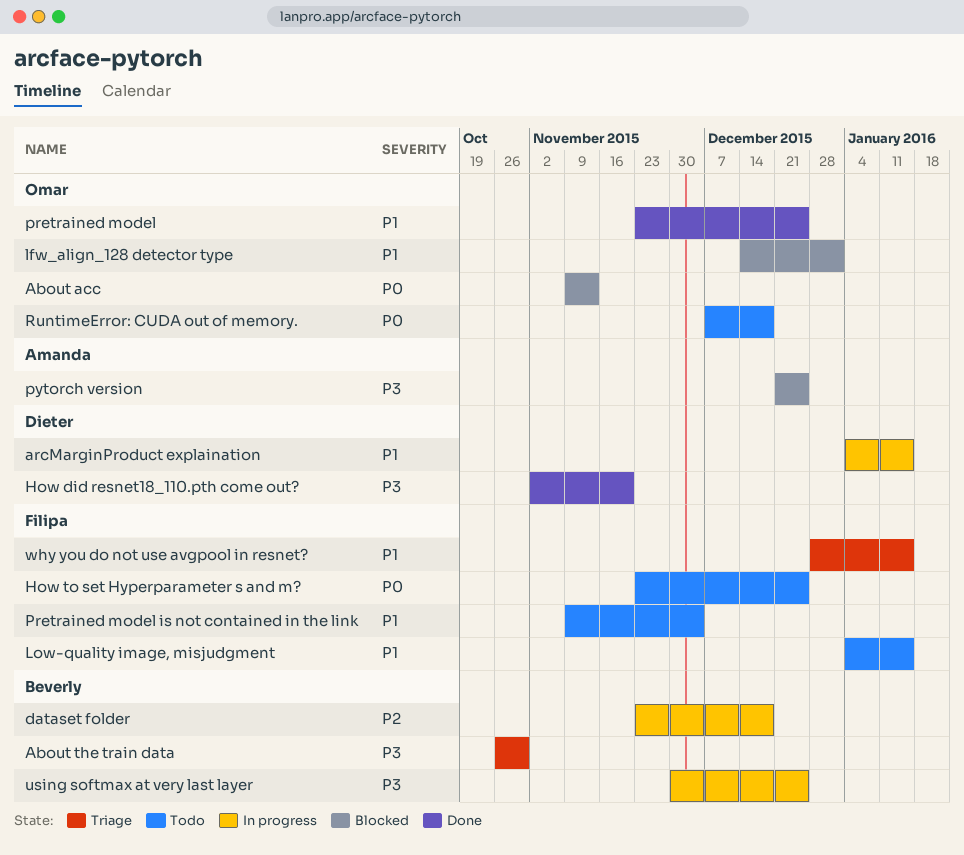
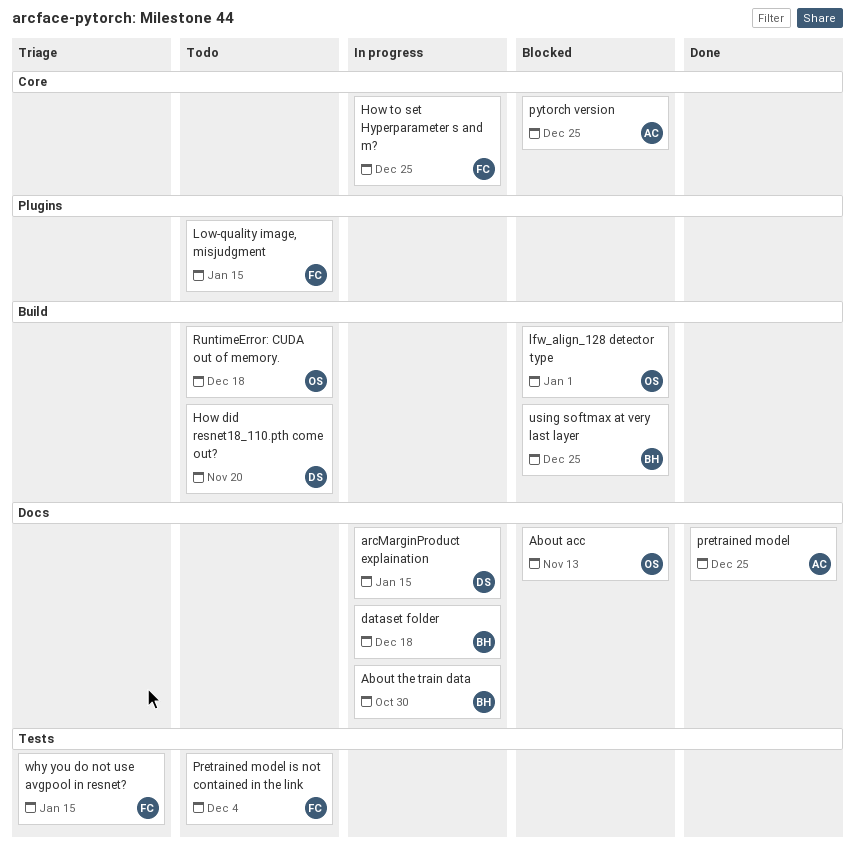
About the train data, status: Triage -> In progress
How did resnet18_110.pth come out?, status: Done -> Todo
How to set Hyperparameter s and m?, status: Todo -> In progress
pretrained model, owner: Omar -> Amanda
using softmax at very last layer, status: In progress -> Blocked

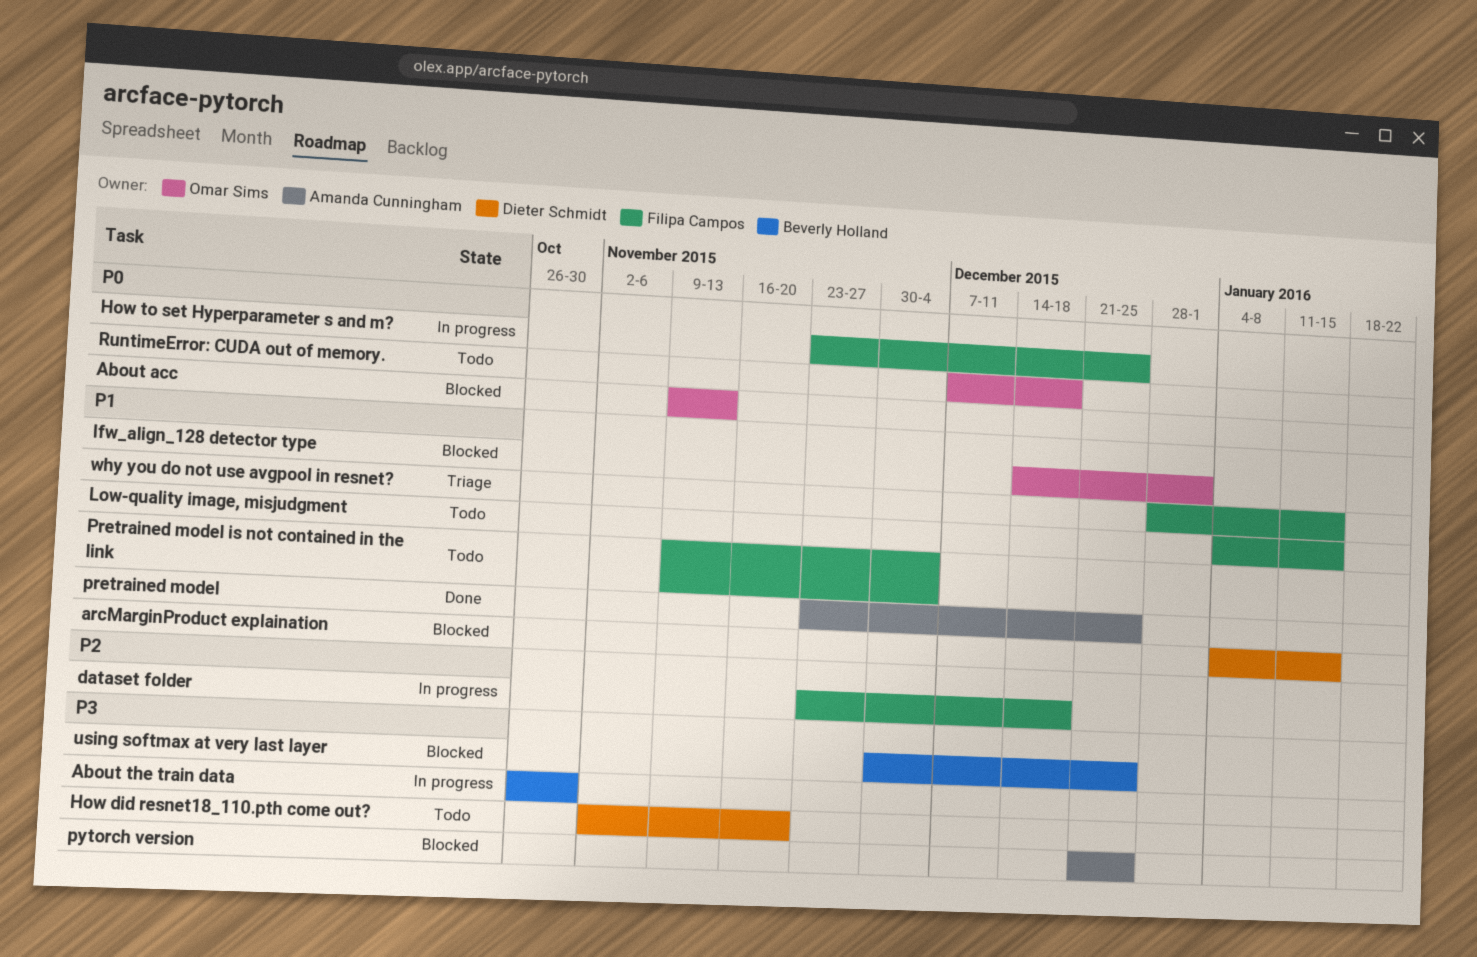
arcMarginProduct explaination, status: In progress -> Blocked
dataset folder, owner: Beverly Holland -> Filipa Campos

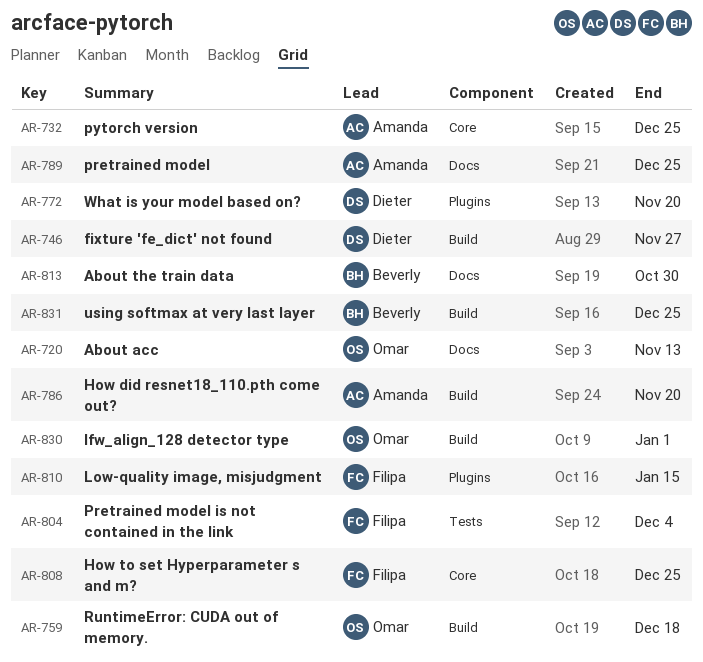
arcMarginProduct explaination: present -> none
dataset folder: present -> none
fixture 'fe_dict' not found: none -> present
How did resnet18_110.pth come out?, owner: Dieter Schmidt -> Amanda Cunningham
What is your model based on?: none -> present
why you do not use avgpool in resnet?: present -> none

